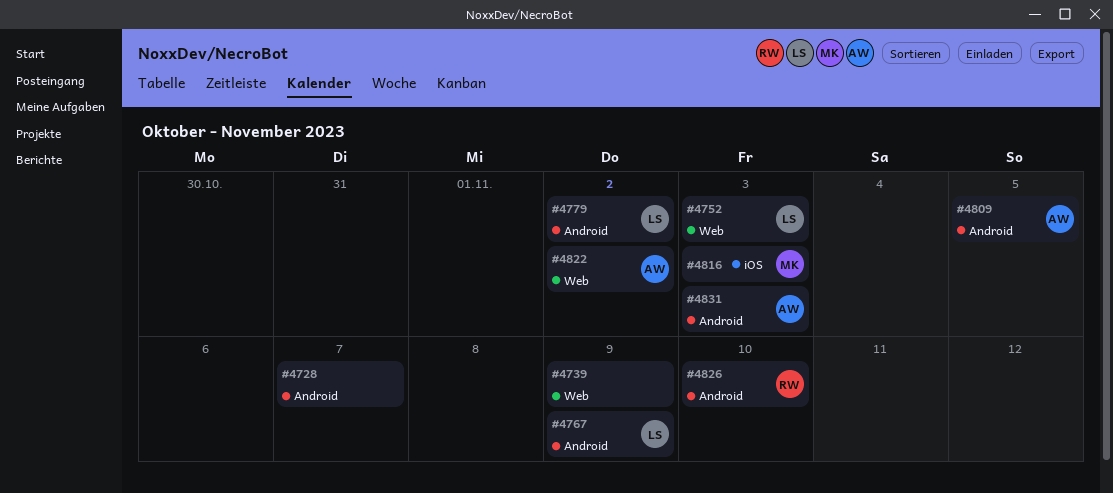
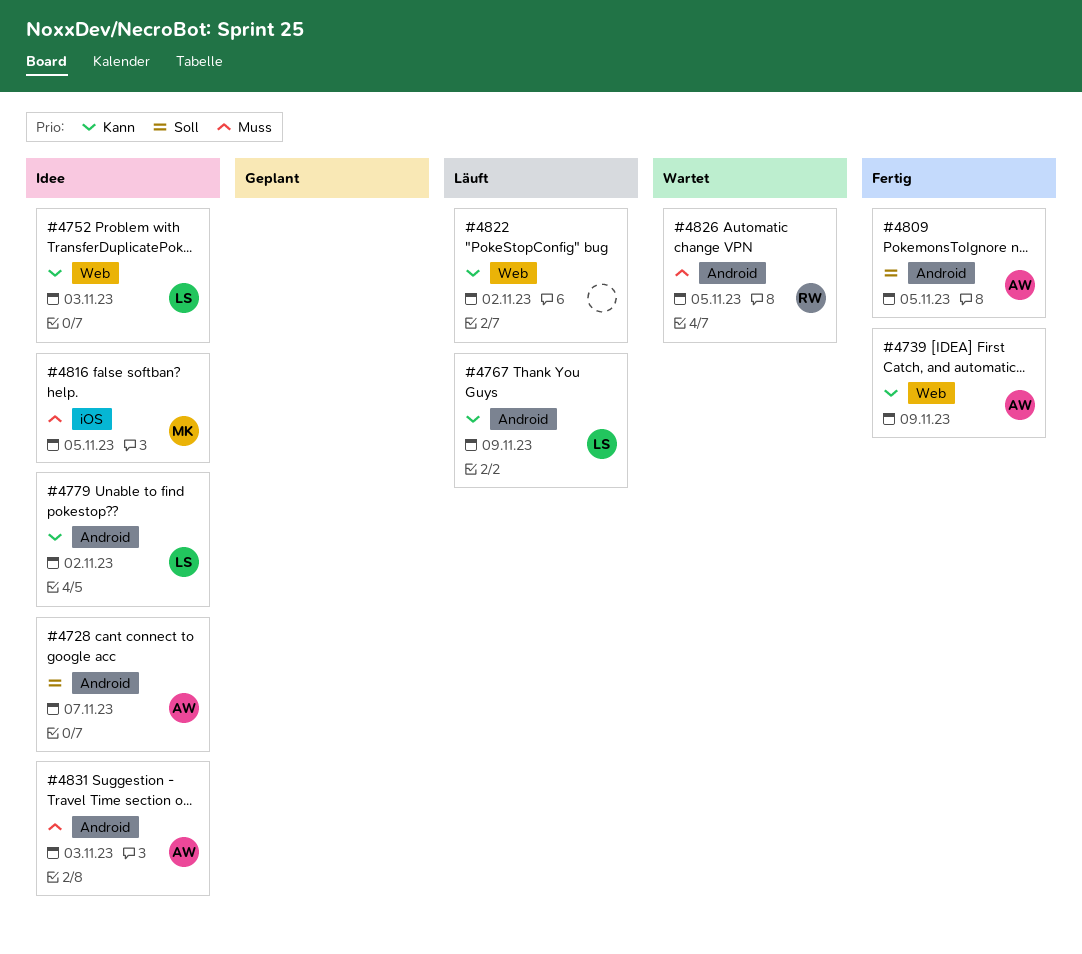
#4728, owner: none -> AW
#4739, owner: none -> AW
#4816, due: Nov 3 -> Nov 5
#4822, owner: AW -> none
#4826, due: Nov 10 -> Nov 5

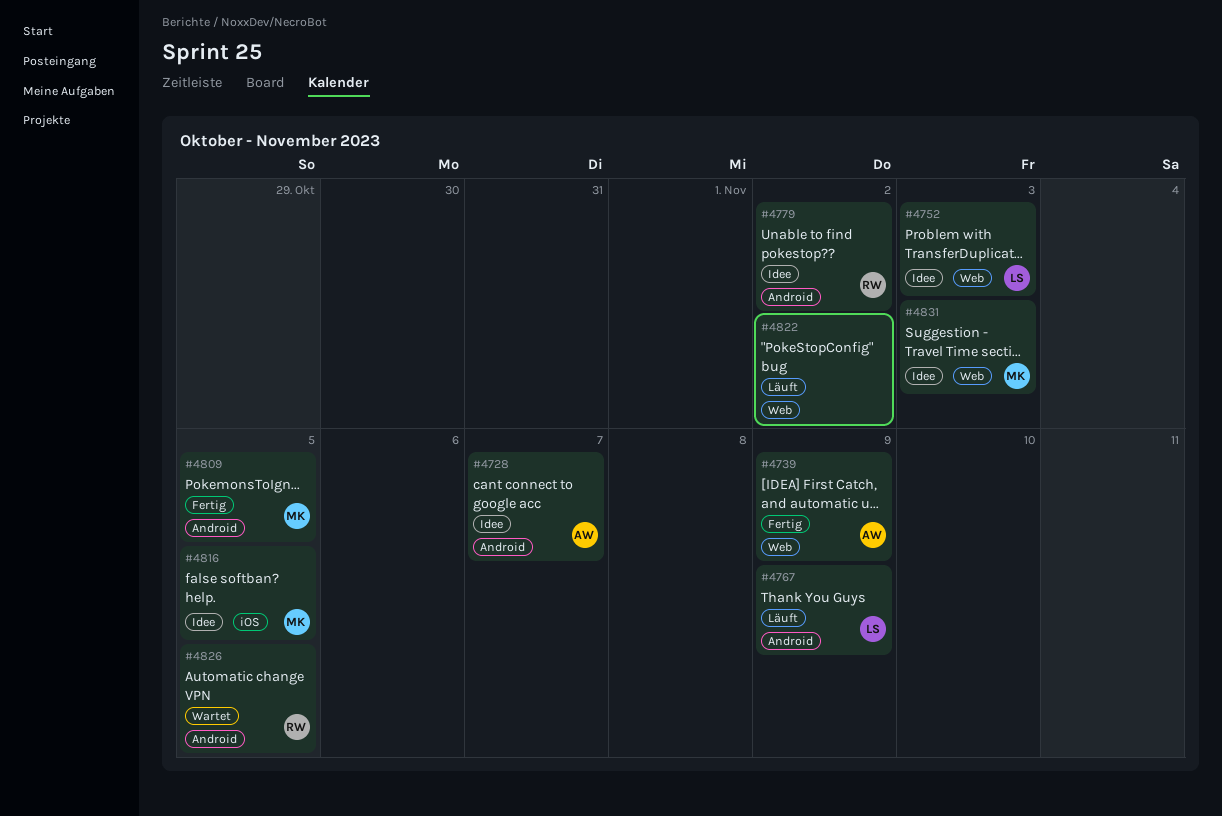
#4779, owner: LS -> RW
#4809, owner: AW -> MK
#4831, owner: AW -> MK
#4831, label: Android -> Web

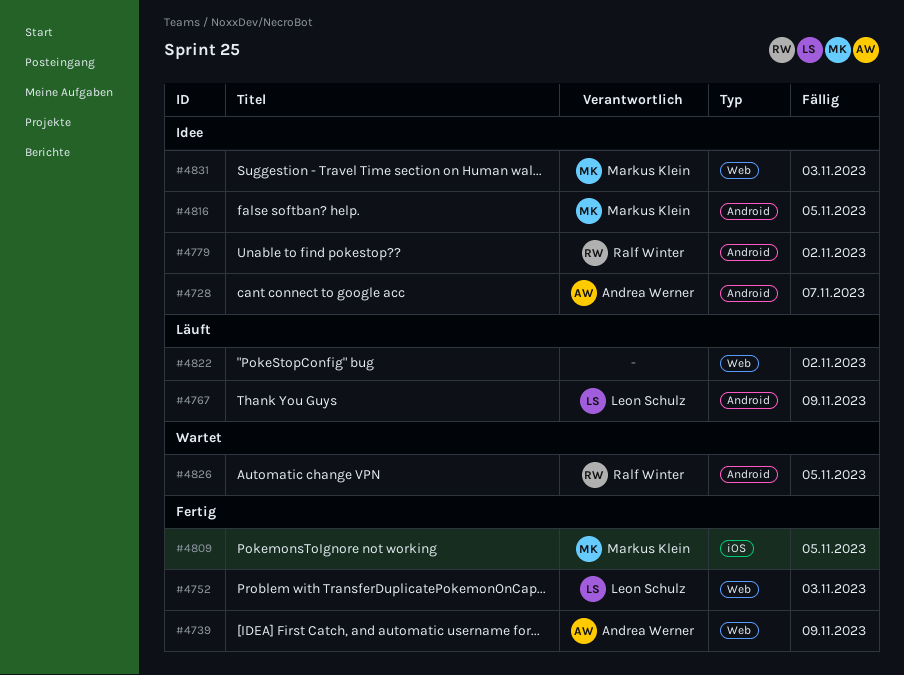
#4752, status: Idee -> Fertig
#4809, label: Android -> iOS
#4816, label: iOS -> Android

